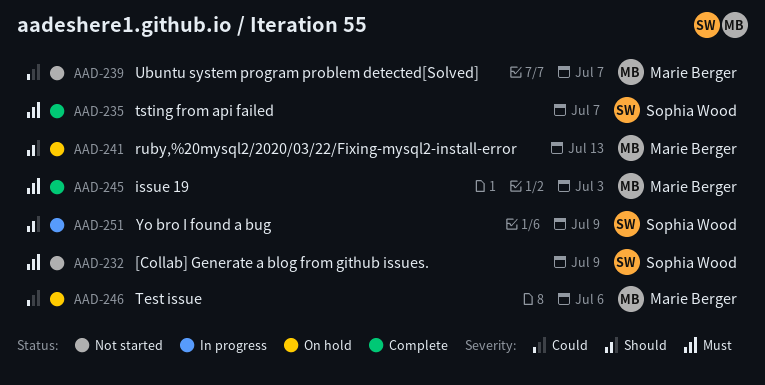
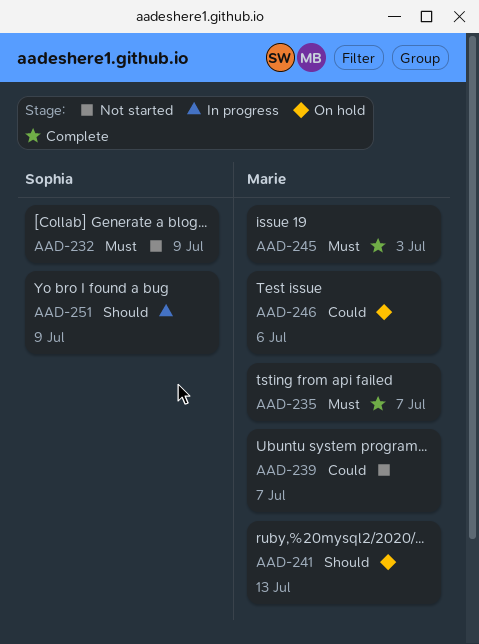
AAD-235, owner: Sophia Wood -> Marie Berger

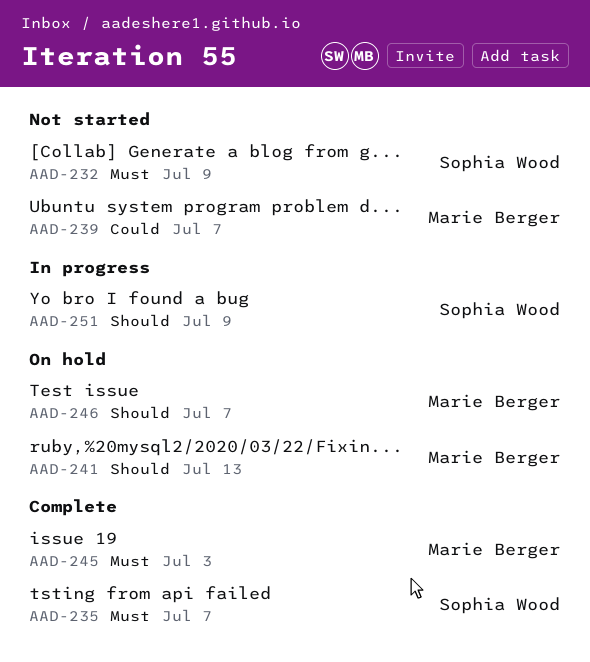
AAD-235, owner: Marie Berger -> Sophia Wood
AAD-246, priority: Could -> Should
AAD-246, due: Jul 6 -> Jul 7

